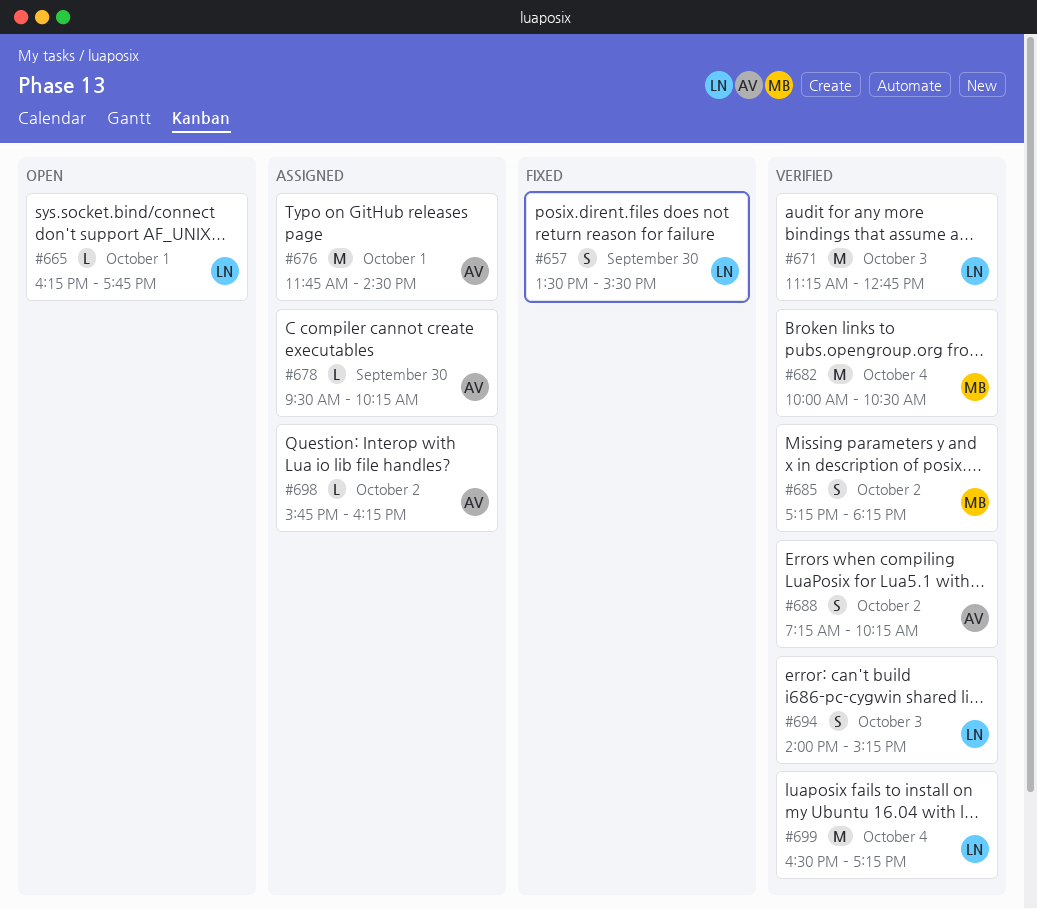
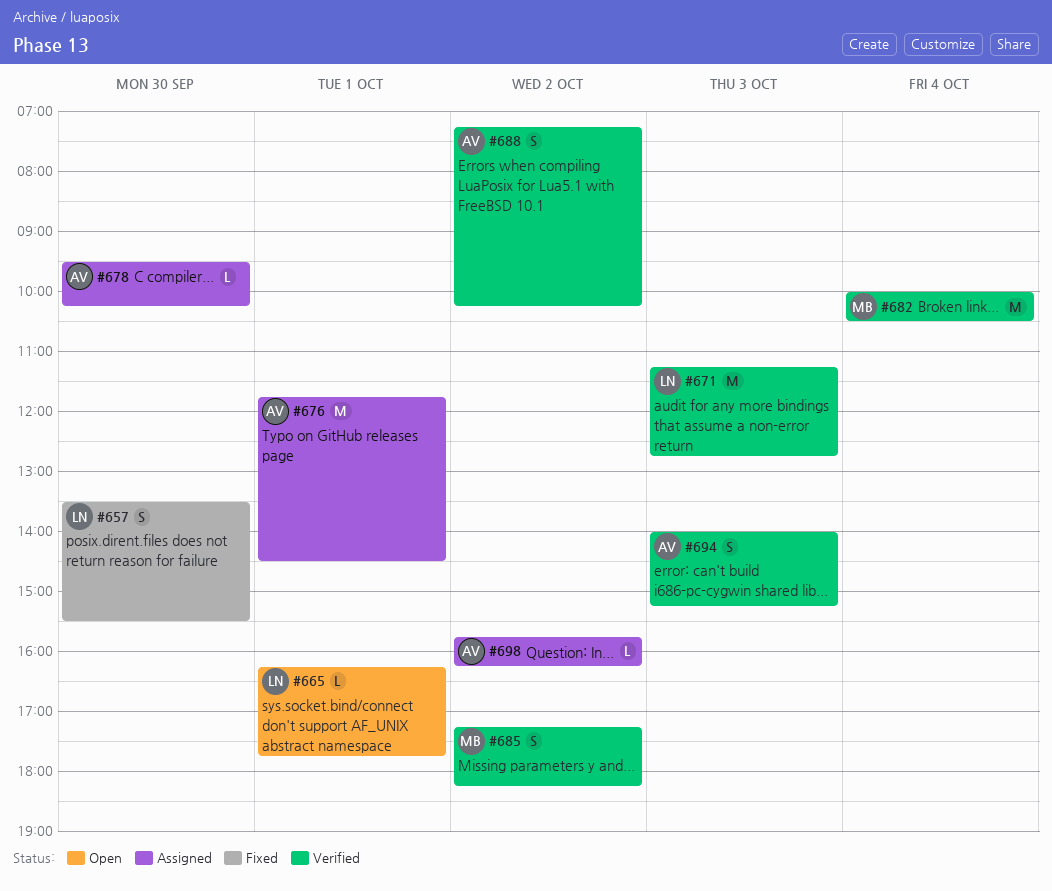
#694, owner: LN -> AV
#699: present -> none

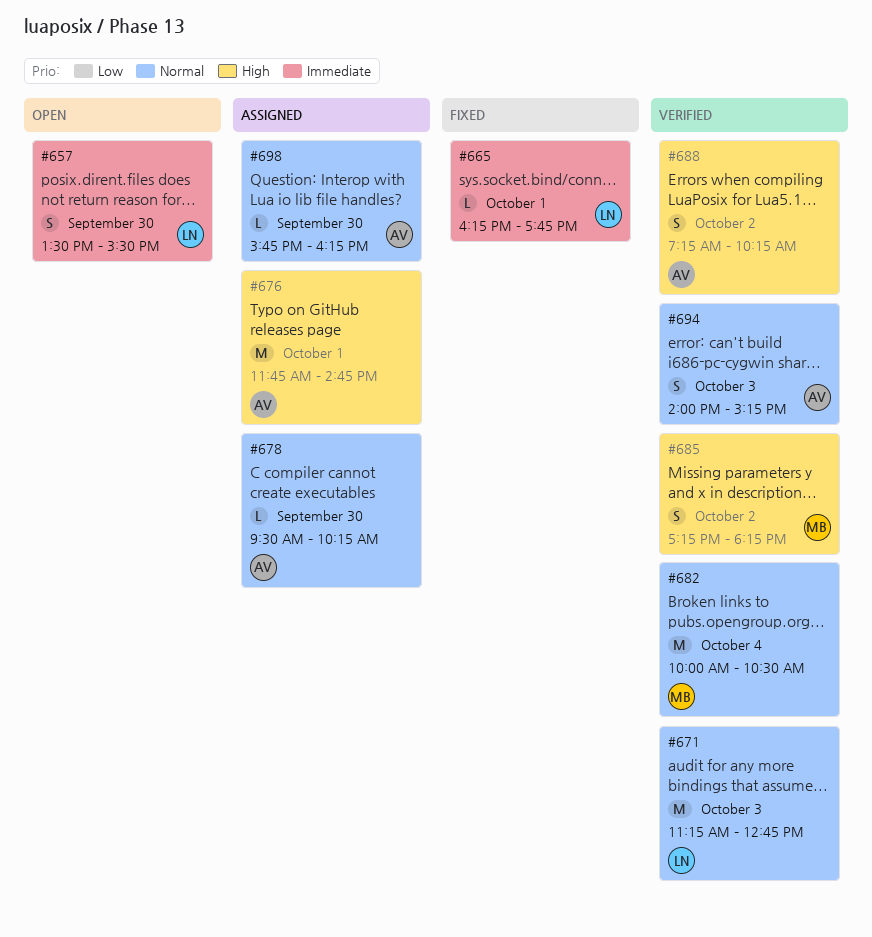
#657, status: Fixed -> Open
#665, status: Open -> Fixed
#676, ends: 14:30 -> 14:45
#698, day: Oct 2 -> Sep 30

